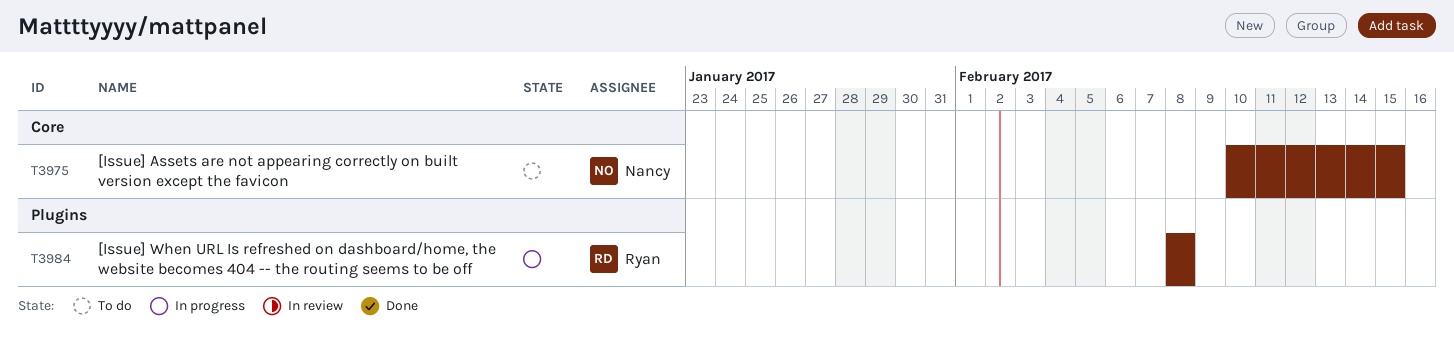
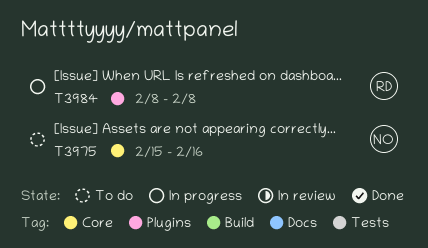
T3975, start: Feb 10 -> Feb 15
T3975, due: Feb 15 -> Feb 16

